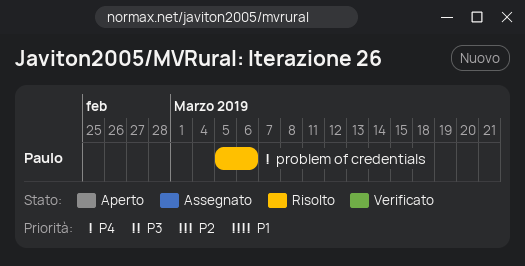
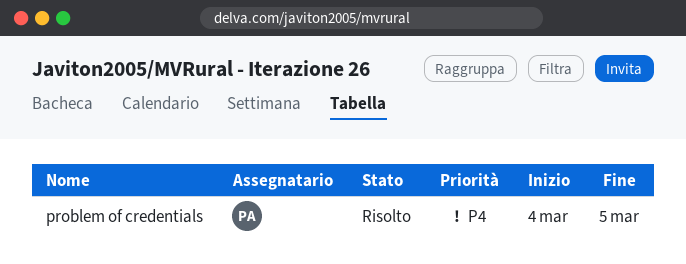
problem of credentials, start: Mar 5 -> Mar 4
problem of credentials, due: Mar 6 -> Mar 5

